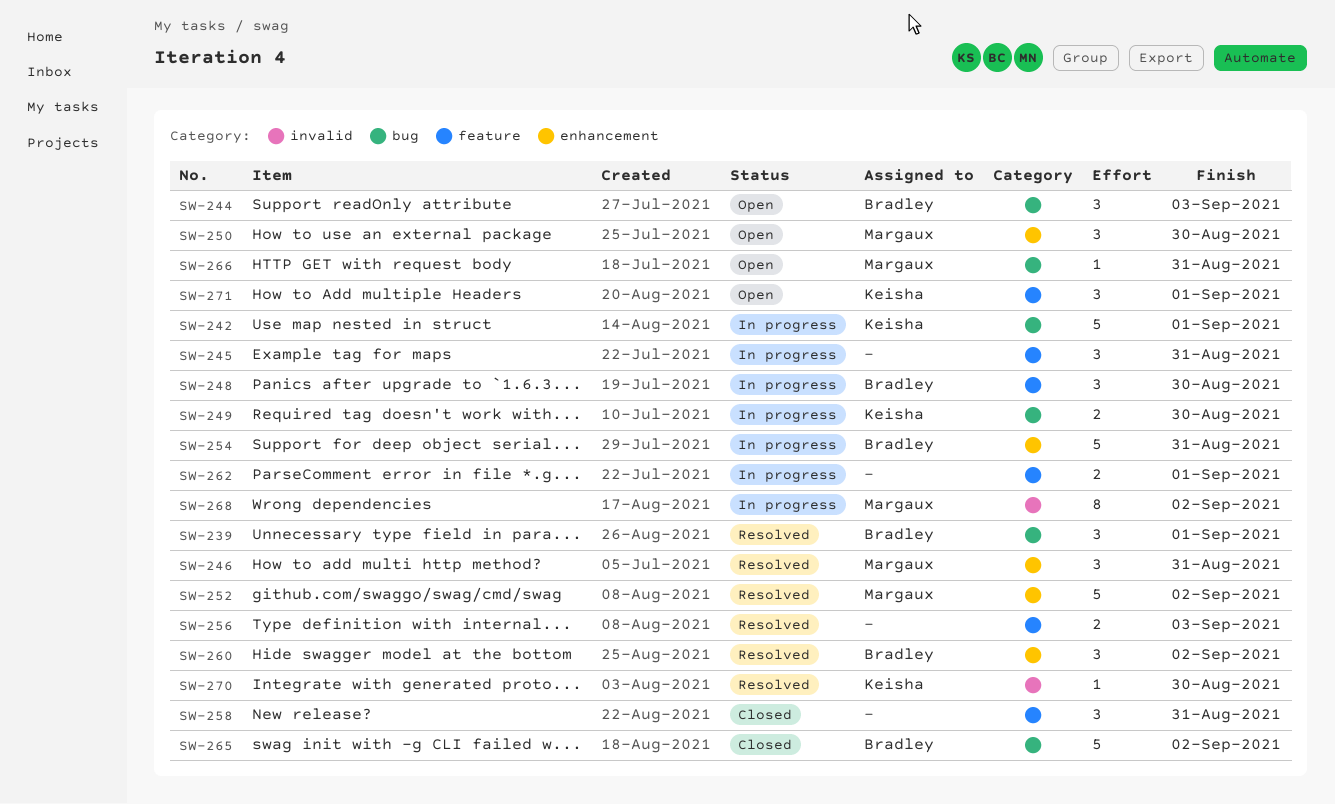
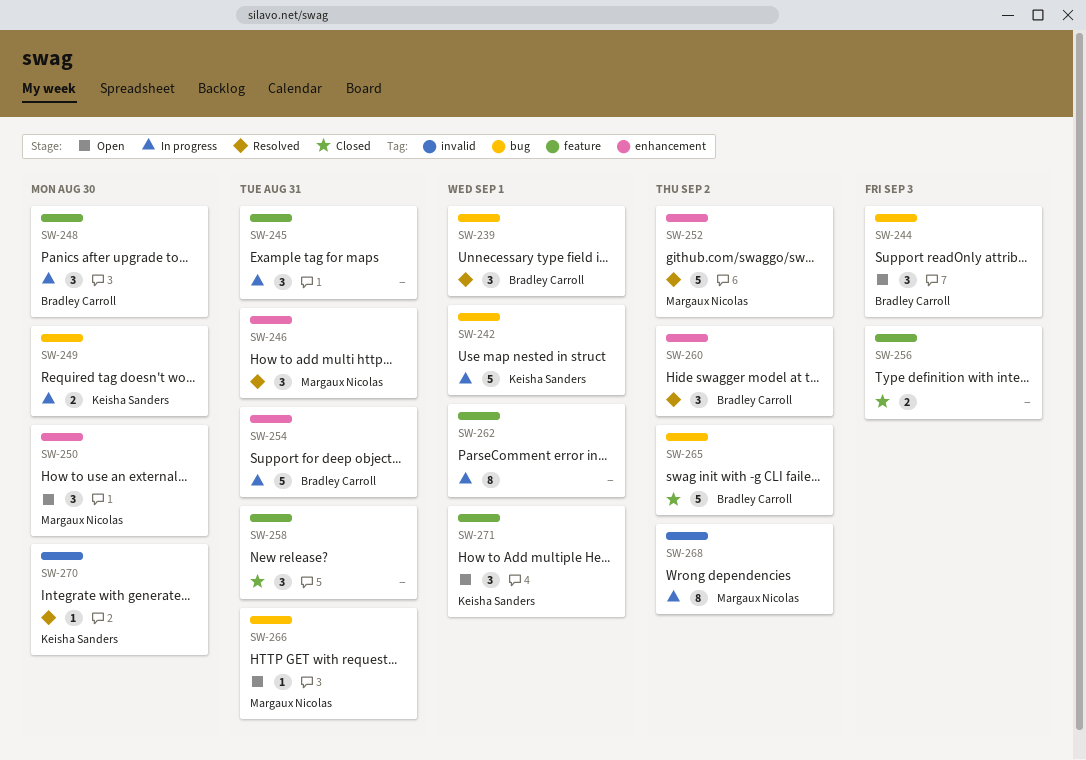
SW-256, status: Resolved -> Closed
SW-262, estimate: 2 -> 8

